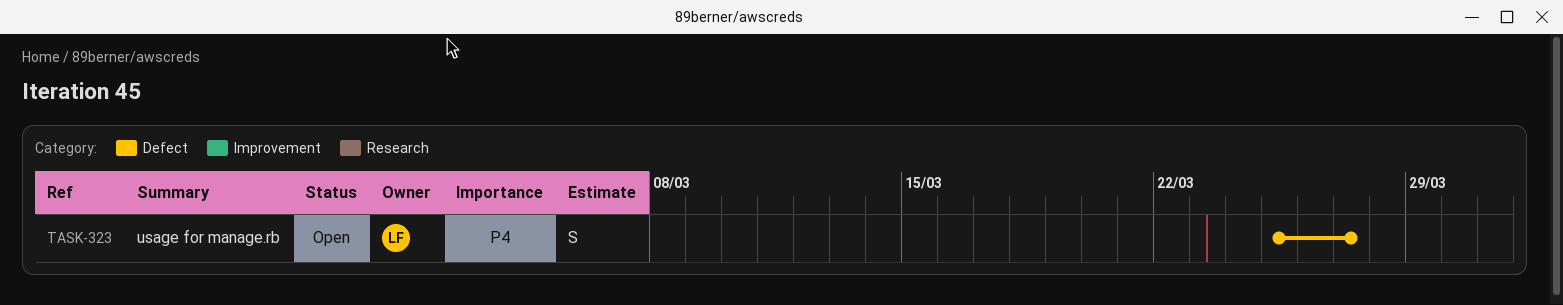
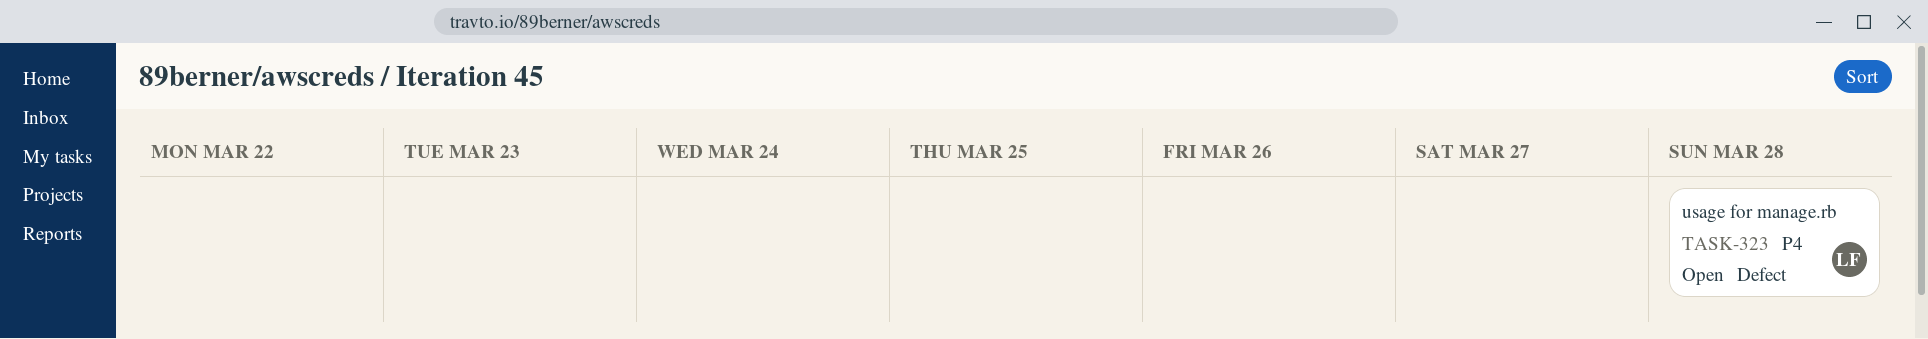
TASK-323, due: Mar 27 -> Mar 28

